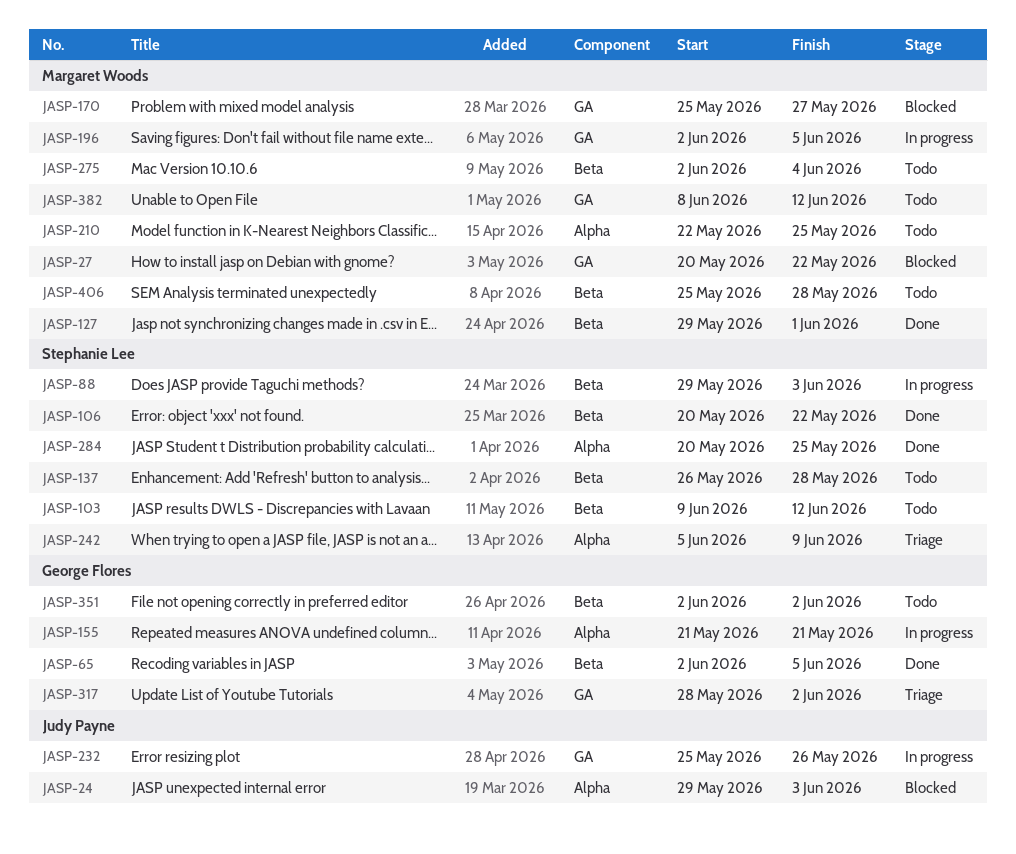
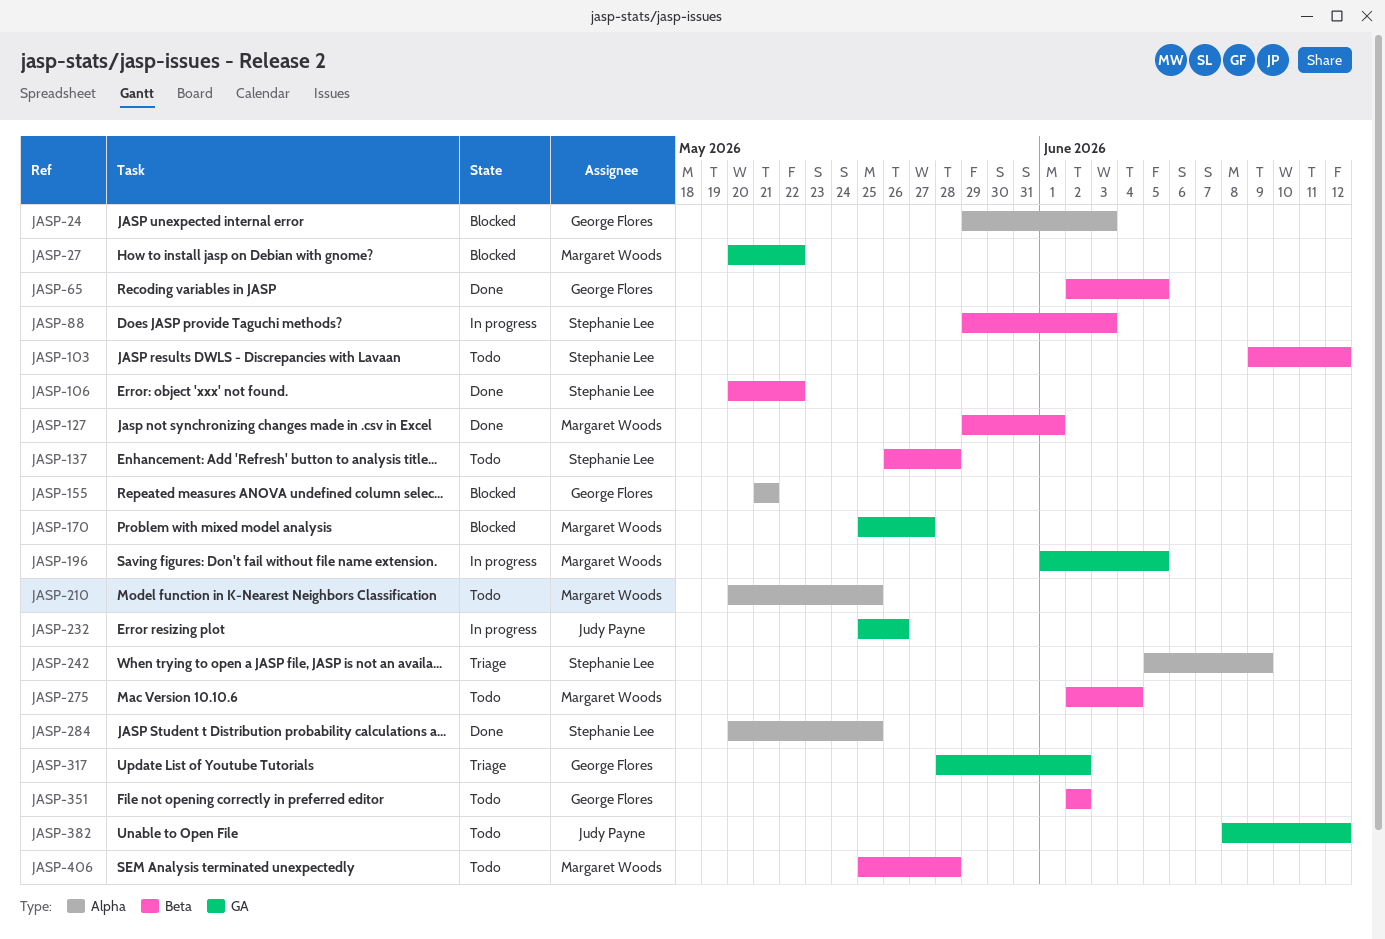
JASP-24, owner: Judy Payne -> George Flores
JASP-155, status: In progress -> Blocked
JASP-196, start: Jun 2 -> Jun 1
JASP-210, start: May 22 -> May 20
JASP-382, owner: Margaret Woods -> Judy Payne

